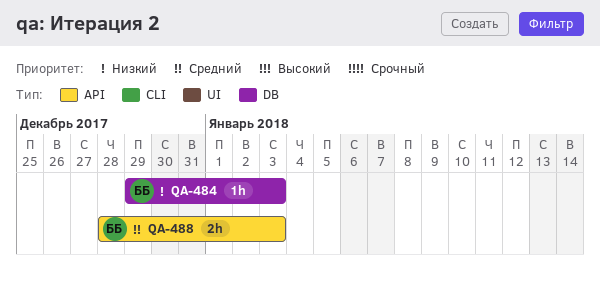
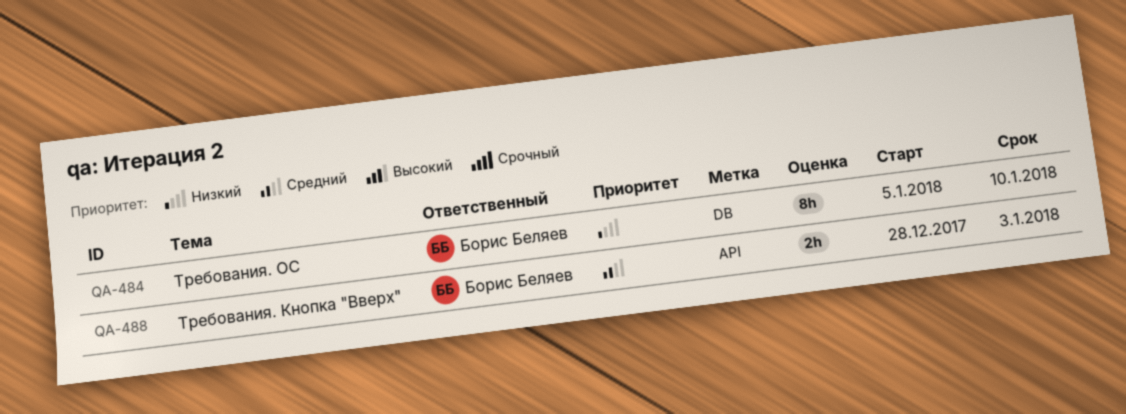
QA-484, estimate: 1h -> 8h
QA-484, start: Dec 29 -> Jan 5
QA-484, due: Jan 3 -> Jan 10

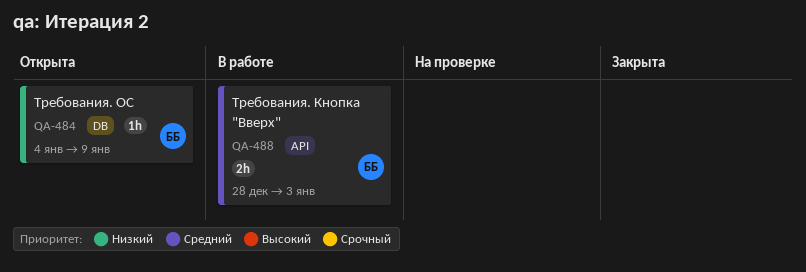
QA-484, estimate: 8h -> 1h
QA-484, start: Jan 5 -> Jan 4
QA-484, due: Jan 10 -> Jan 9

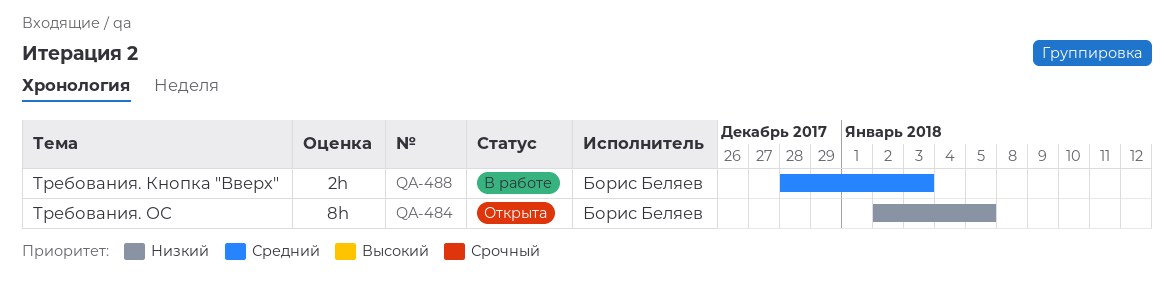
QA-484, estimate: 1h -> 8h
QA-484, start: Jan 4 -> Jan 2
QA-484, due: Jan 9 -> Jan 5

